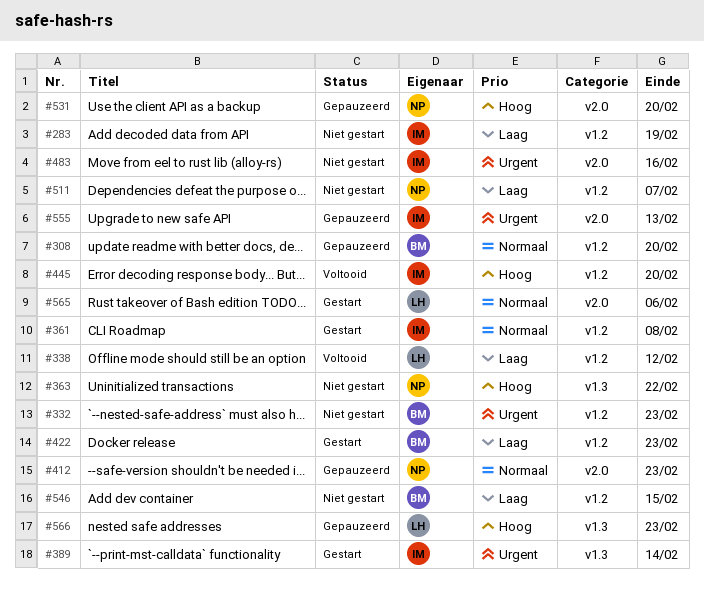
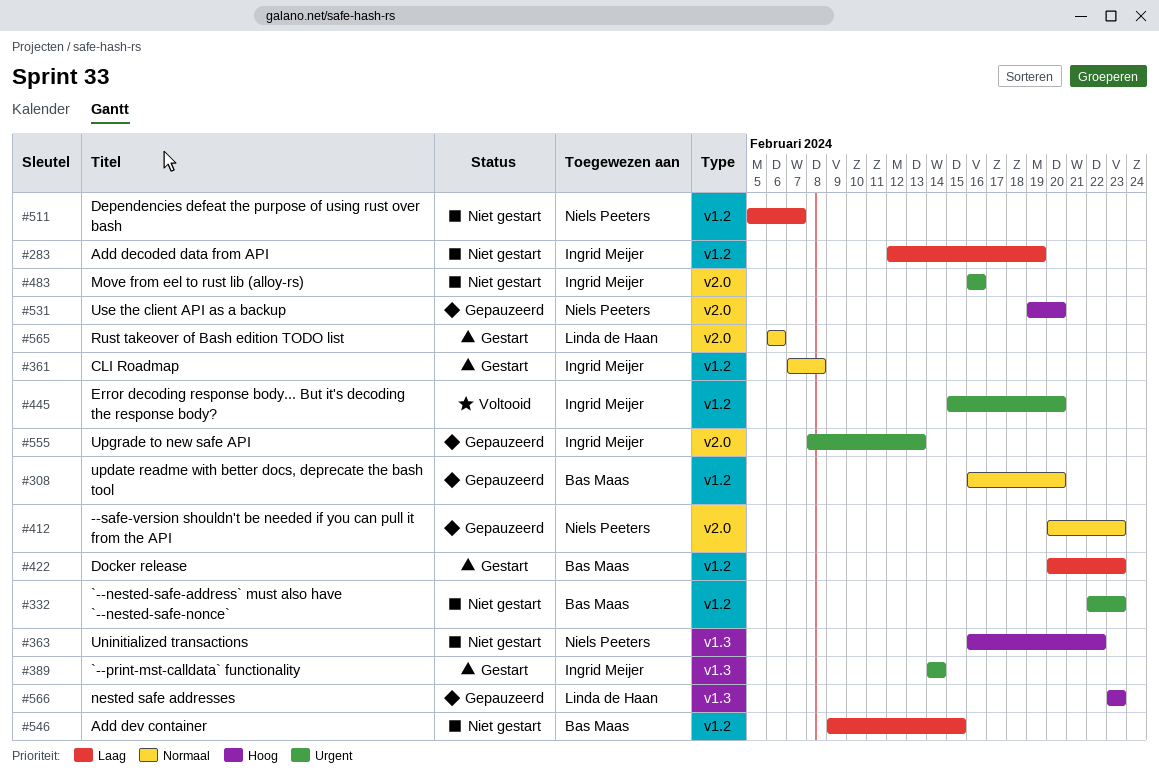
#338: present -> none
#445, priority: Hoog -> Urgent

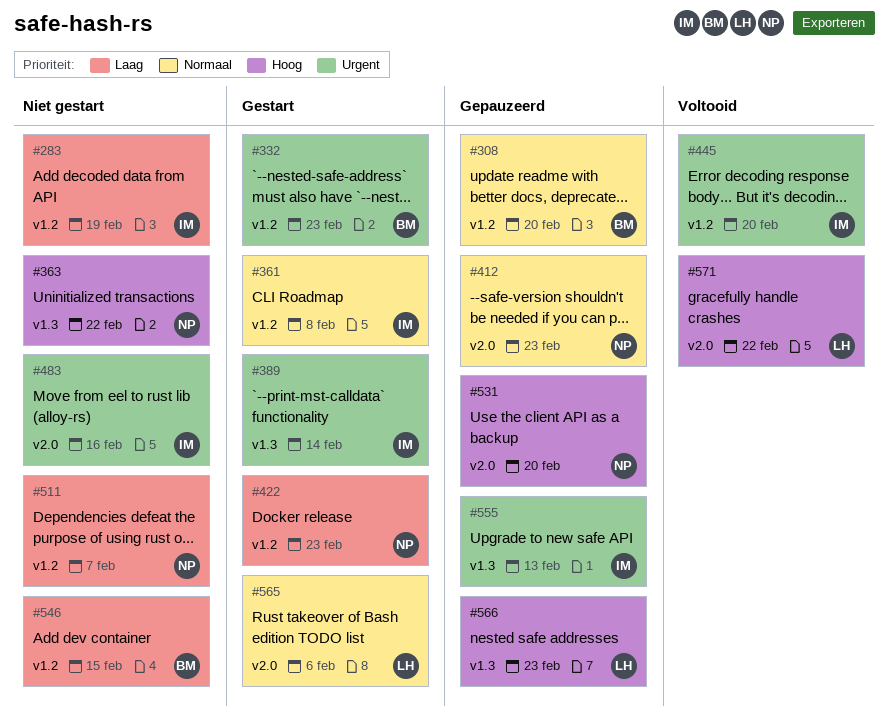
#332, status: Niet gestart -> Gestart
#422, owner: Bas Maas -> Niels Peeters
#555, label: v2.0 -> v1.3
#571: none -> present

